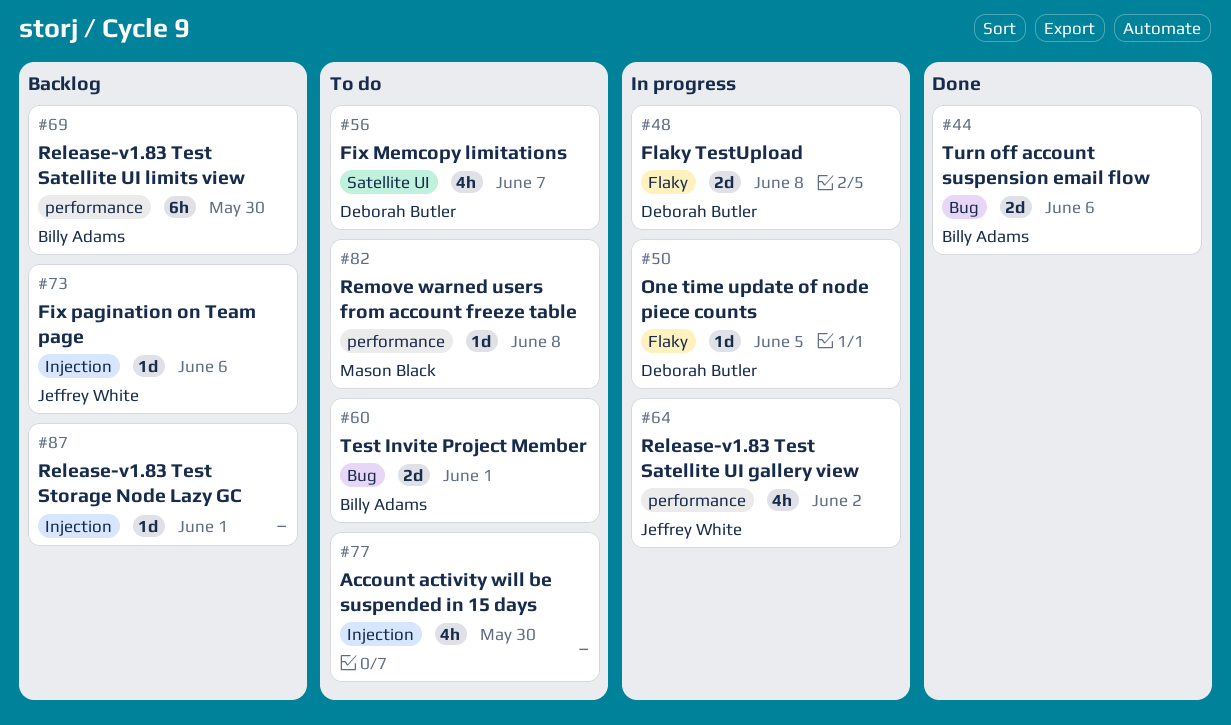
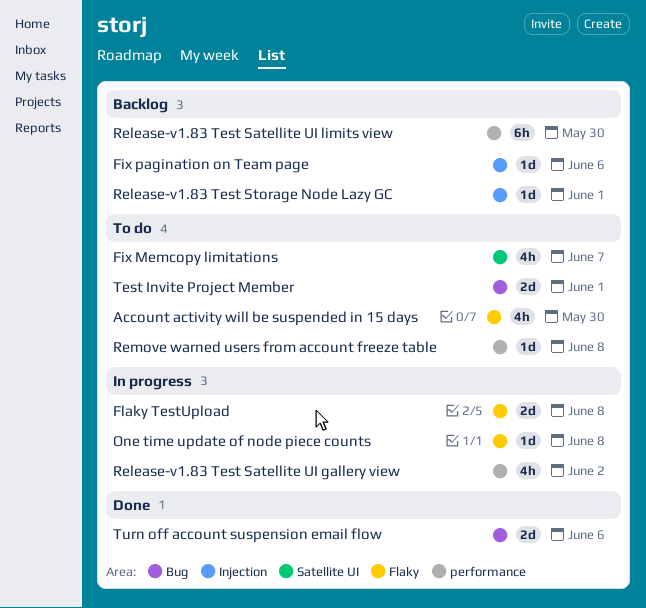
Account activity will be suspended in 15 days, label: Injection -> Flaky
One time update of node piece counts, due: Jun 5 -> Jun 8

